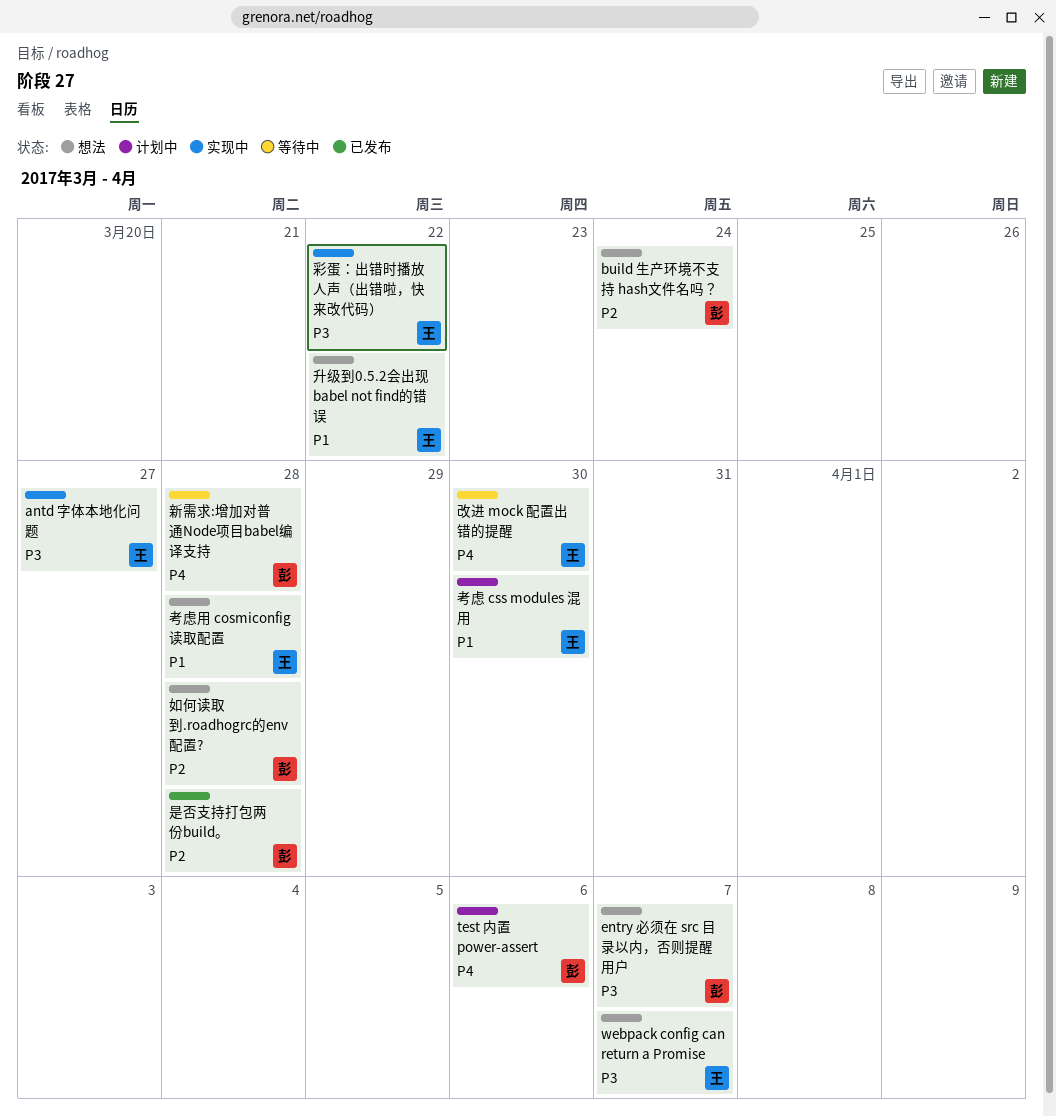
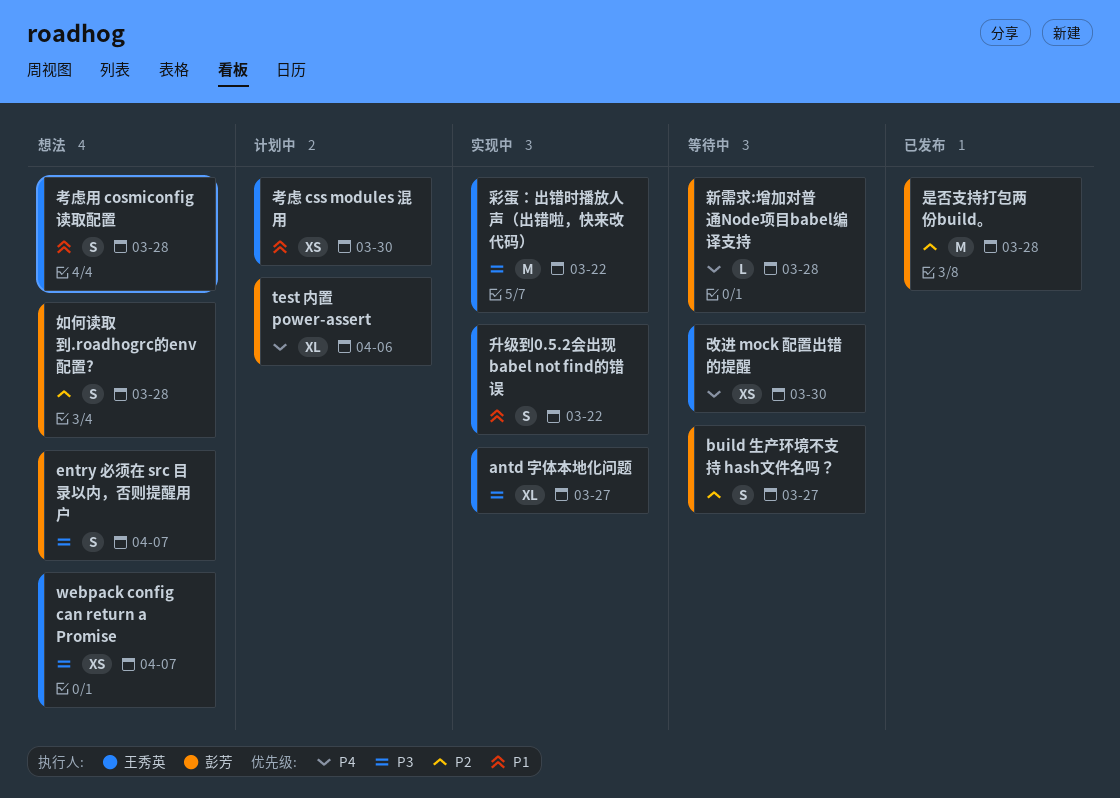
build 生产环境不支持 hash文件名吗？, status: 想法 -> 等待中
build 生产环境不支持 hash文件名吗？, due: Mar 24 -> Mar 27
升级到0.5.2会出现 babel not find的错误, status: 想法 -> 实现中

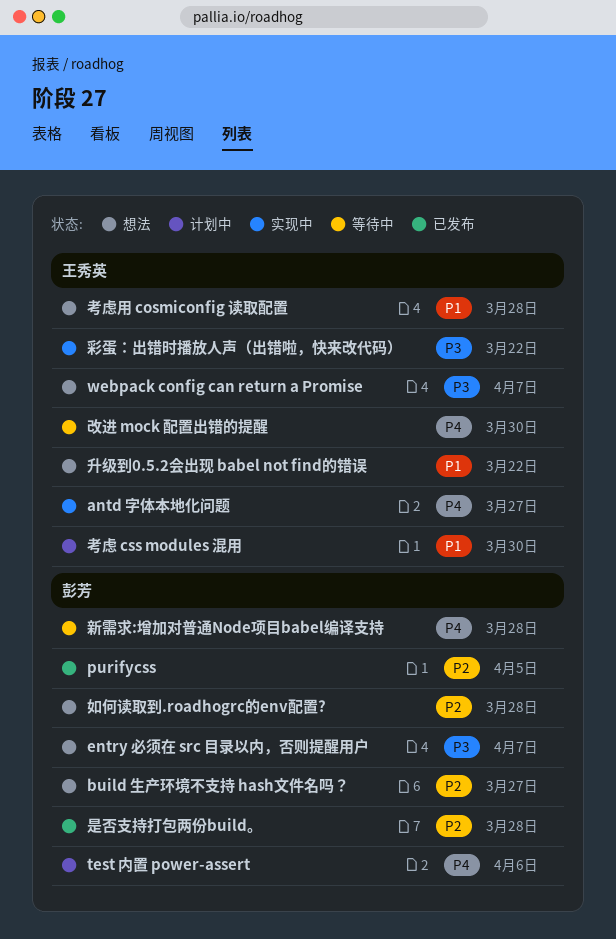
antd 字体本地化问题, priority: P3 -> P4
build 生产环境不支持 hash文件名吗？, status: 等待中 -> 想法
purifycss: none -> present
升级到0.5.2会出现 babel not find的错误, status: 实现中 -> 想法

